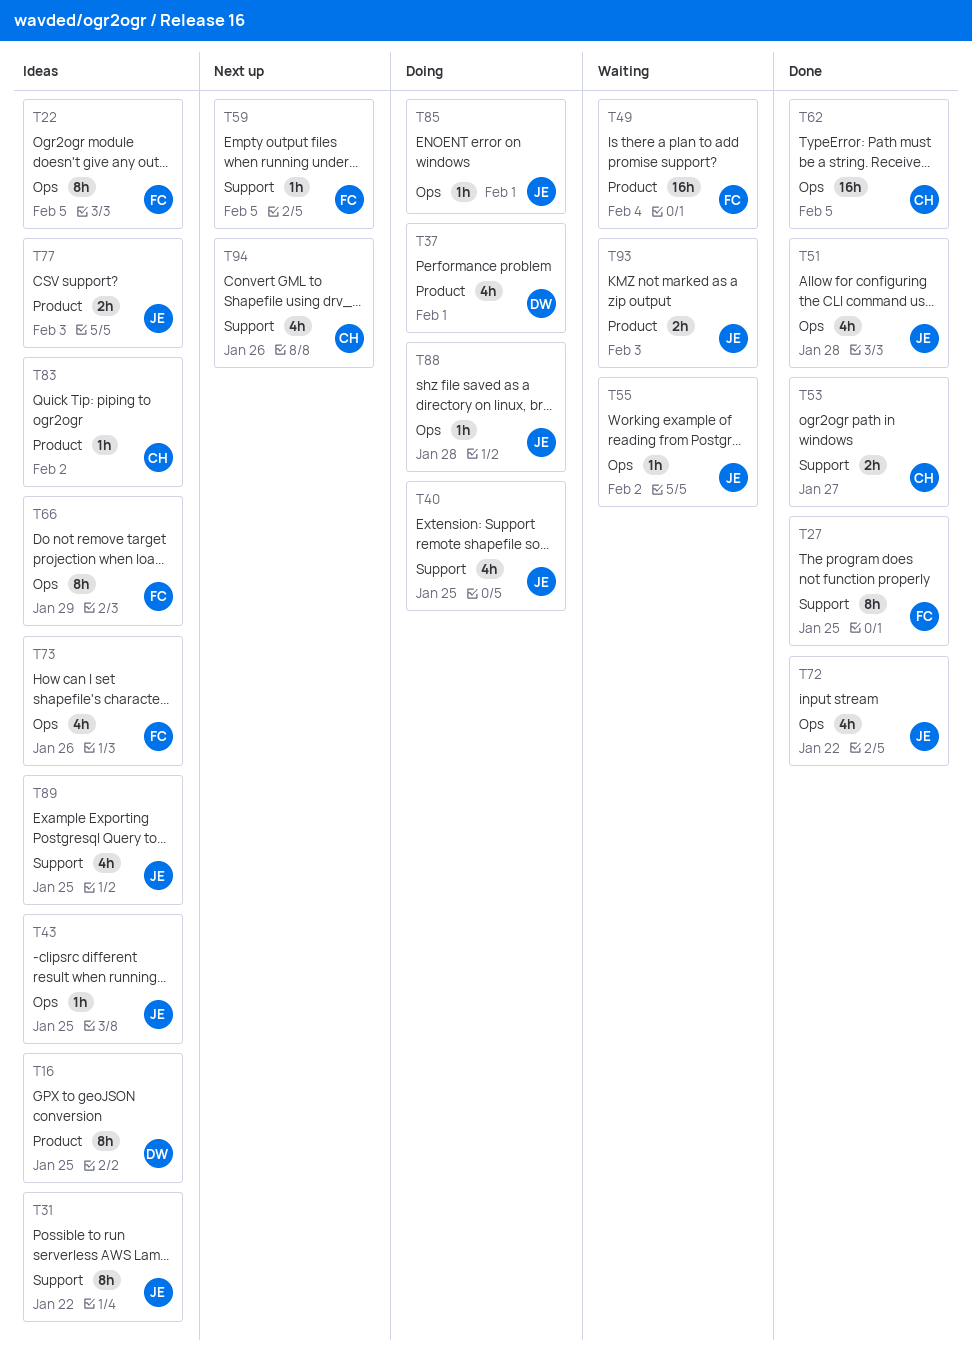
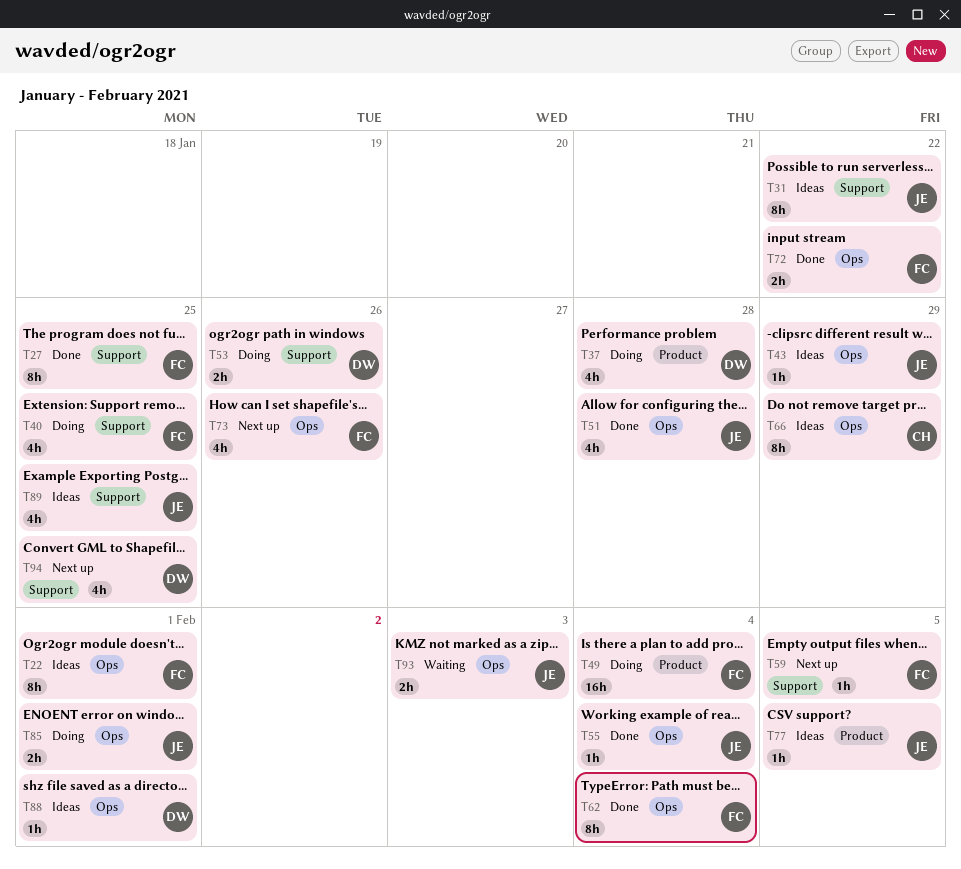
T16: present -> none
T22, due: Feb 5 -> Feb 1
T37, due: Feb 1 -> Jan 28
T40, owner: JE -> FC
T43, due: Jan 25 -> Jan 29
T49, status: Waiting -> Doing
T53, status: Done -> Doing
T53, owner: CH -> DW
T53, due: Jan 27 -> Jan 26
T55, status: Waiting -> Done
T55, due: Feb 2 -> Feb 4
T62, owner: CH -> FC
T62, estimate: 16h -> 8h
T62, due: Feb 5 -> Feb 4
T66, owner: FC -> CH
T72, owner: JE -> FC
T72, estimate: 4h -> 2h
T73, status: Ideas -> Next up
T77, estimate: 2h -> 1h
T77, due: Feb 3 -> Feb 5
T83: present -> none
T85, estimate: 1h -> 2h
T88, status: Doing -> Ideas
T88, owner: JE -> DW
T88, due: Jan 28 -> Feb 1
T93, label: Product -> Ops
T94, owner: CH -> DW
T94, due: Jan 26 -> Jan 25

